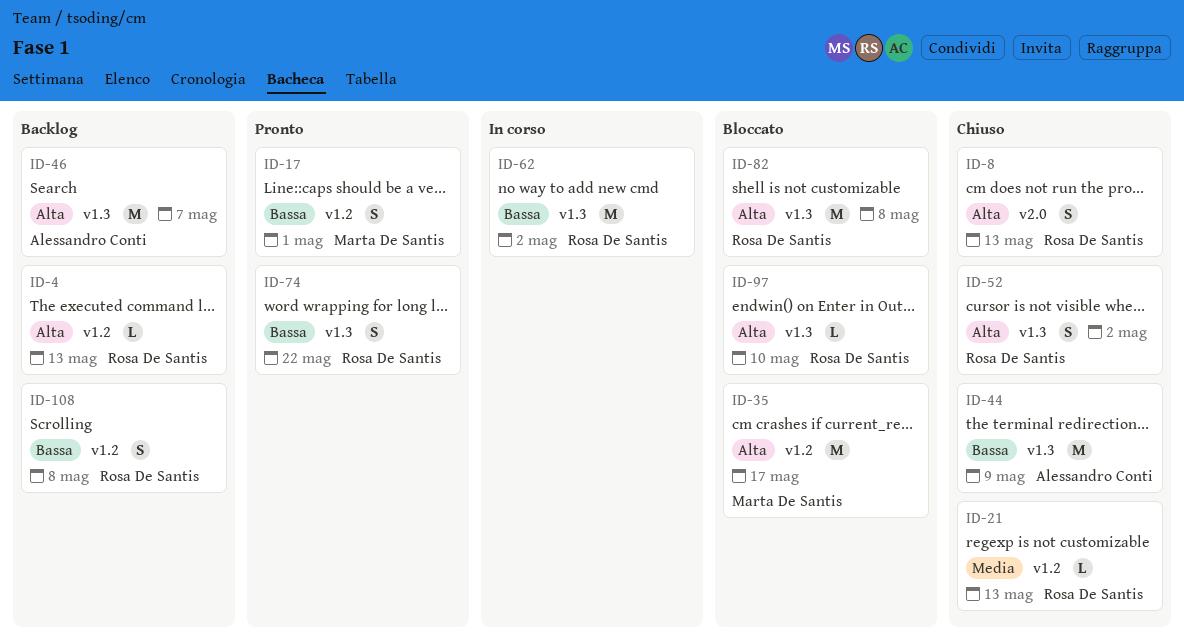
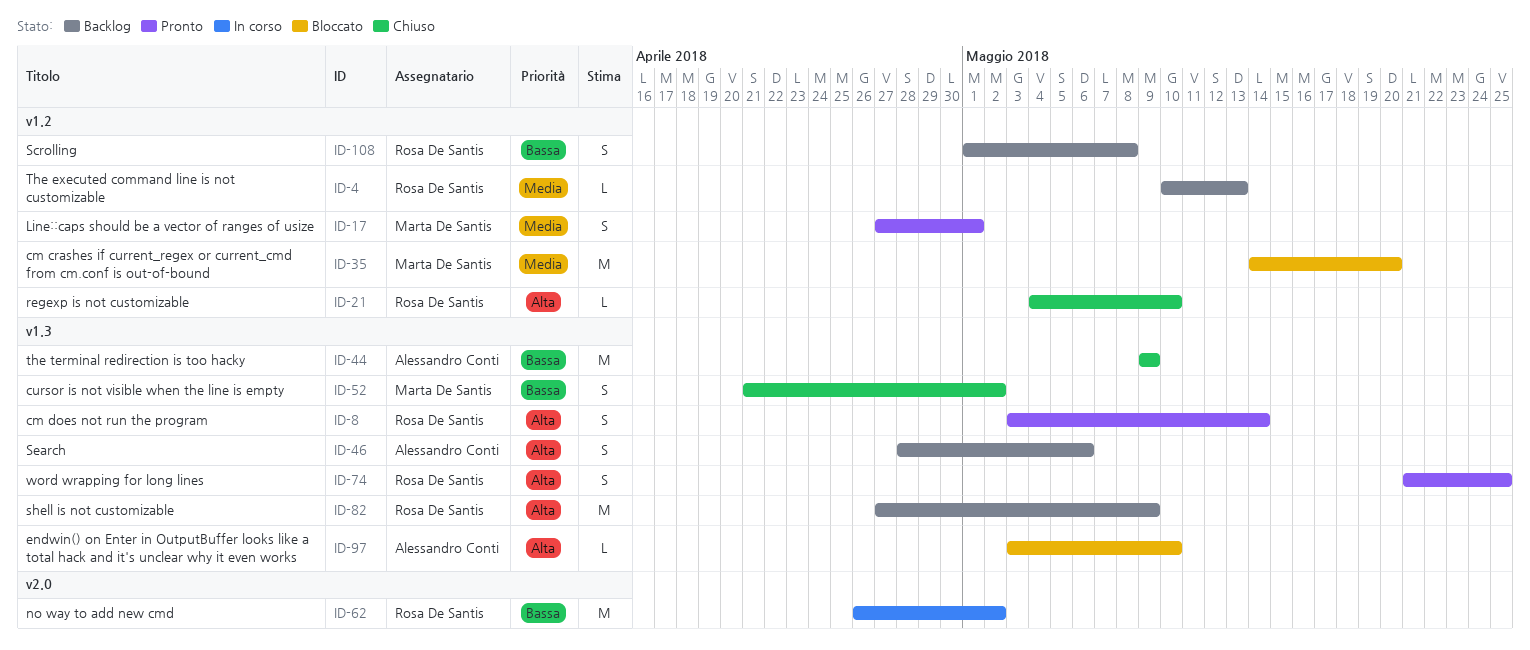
ID-4, priority: Alta -> Media
ID-8, status: Chiuso -> Pronto
ID-8, label: v2.0 -> v1.3
ID-8, due: May 13 -> May 14
ID-17, priority: Bassa -> Media
ID-21, priority: Media -> Alta
ID-21, due: May 13 -> May 10
ID-35, priority: Alta -> Media
ID-35, due: May 17 -> May 20
ID-46, estimate: M -> S
ID-46, due: May 7 -> May 6
ID-52, owner: Rosa De Santis -> Marta De Santis
ID-52, priority: Alta -> Bassa
ID-62, label: v1.3 -> v2.0
ID-74, priority: Bassa -> Alta
ID-74, due: May 22 -> May 25
ID-82, status: Bloccato -> Backlog
ID-82, due: May 8 -> May 9
ID-97, owner: Rosa De Santis -> Alessandro Conti

